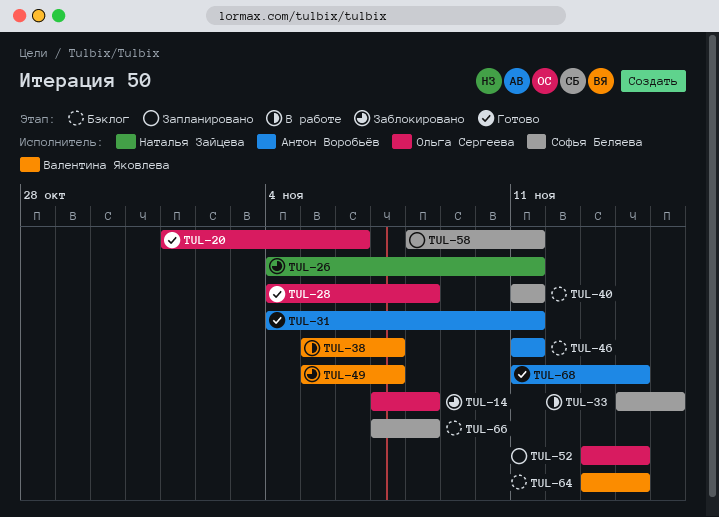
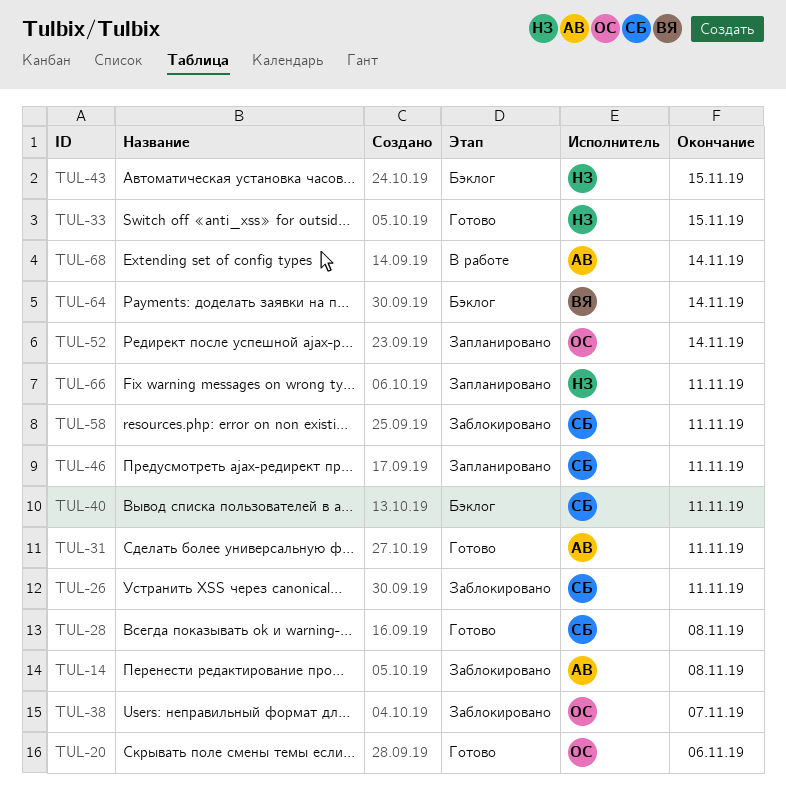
TUL-14, owner: Ольга Сергеева -> Антон Воробьёв
TUL-26, owner: Наталья Зайцева -> Софья Беляева
TUL-28, owner: Ольга Сергеева -> Софья Беляева
TUL-33, status: В работе -> Готово
TUL-33, owner: Софья Беляева -> Наталья Зайцева
TUL-38, status: В работе -> Заблокировано
TUL-38, owner: Валентина Яковлева -> Ольга Сергеева
TUL-43: none -> present
TUL-46, status: Бэклог -> Запланировано
TUL-46, owner: Антон Воробьёв -> Софья Беляева
TUL-49: present -> none
TUL-58, status: Запланировано -> Заблокировано
TUL-66, status: Бэклог -> Запланировано
TUL-66, owner: Софья Беляева -> Наталья Зайцева
TUL-66, due: Nov 8 -> Nov 11
TUL-68, status: Готово -> В работе

